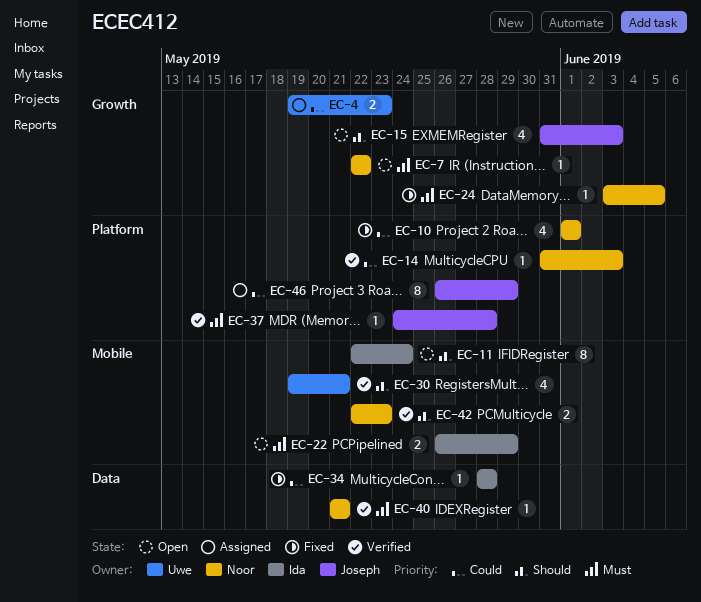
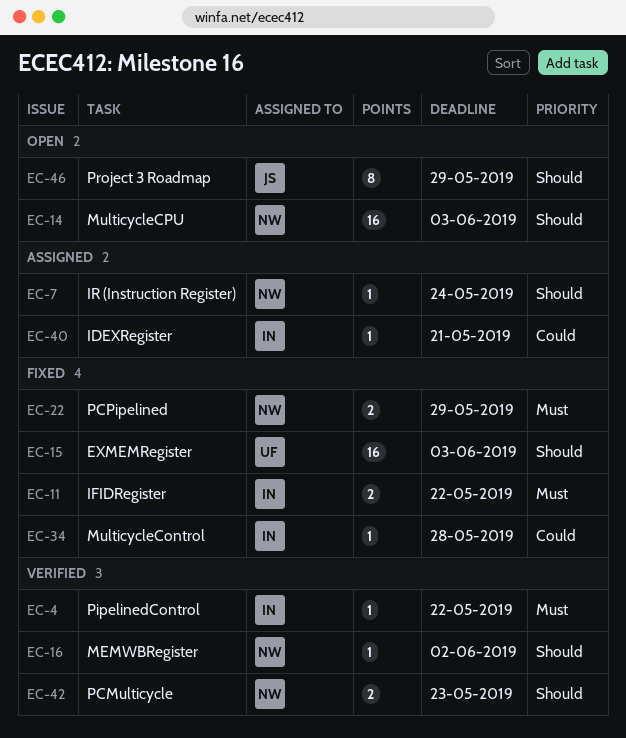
EC-4, status: Assigned -> Verified
EC-4, owner: Uwe -> Ida
EC-4, priority: Could -> Must
EC-4, estimate: 2 -> 1
EC-4, due: May 23 -> May 22
EC-7, status: Open -> Assigned
EC-7, priority: Must -> Should
EC-7, due: May 22 -> May 24
EC-10: present -> none
EC-11, status: Open -> Fixed
EC-11, priority: Should -> Must
EC-11, estimate: 8 -> 2
EC-11, due: May 24 -> May 22
EC-14, status: Verified -> Open
EC-14, priority: Could -> Should
EC-14, estimate: 1 -> 16
EC-15, status: Open -> Fixed
EC-15, owner: Joseph -> Uwe
EC-15, estimate: 4 -> 16
EC-16: none -> present
EC-22, status: Open -> Fixed
EC-22, owner: Ida -> Noor
EC-24: present -> none
EC-30: present -> none
EC-37: present -> none
EC-40, status: Verified -> Assigned
EC-40, owner: Noor -> Ida
EC-40, priority: Must -> Could
EC-46, status: Assigned -> Open
EC-46, priority: Could -> Should

